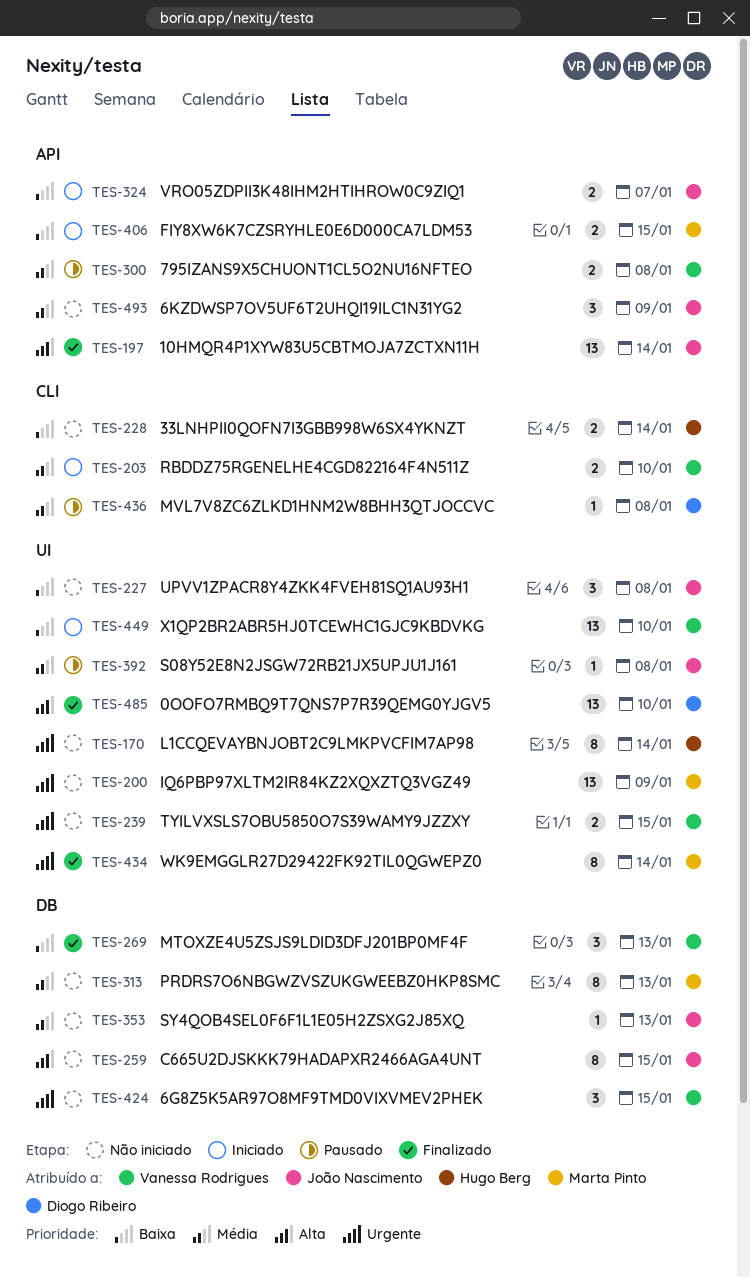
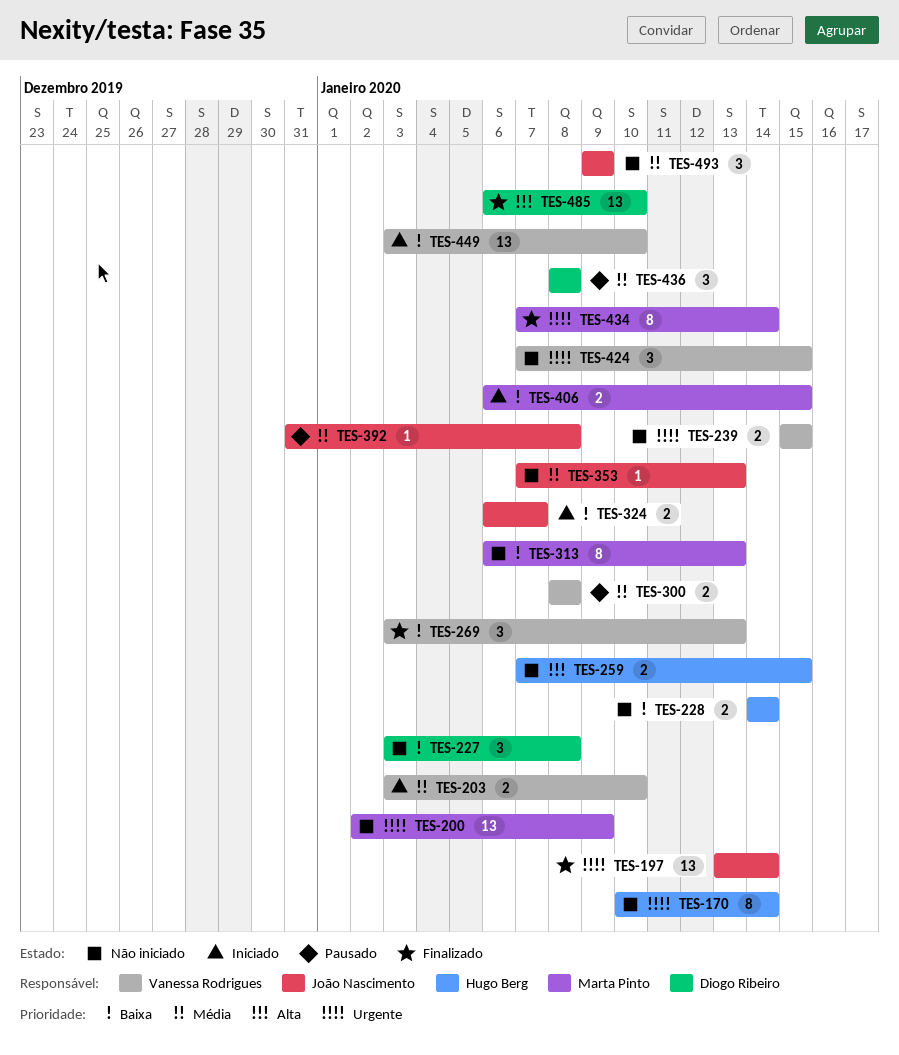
TES-197, priority: Alta -> Urgente
TES-227, owner: João Nascimento -> Diogo Ribeiro
TES-259, owner: João Nascimento -> Hugo Berg
TES-259, estimate: 8 -> 2
TES-313, priority: Média -> Baixa
TES-436, estimate: 1 -> 3

